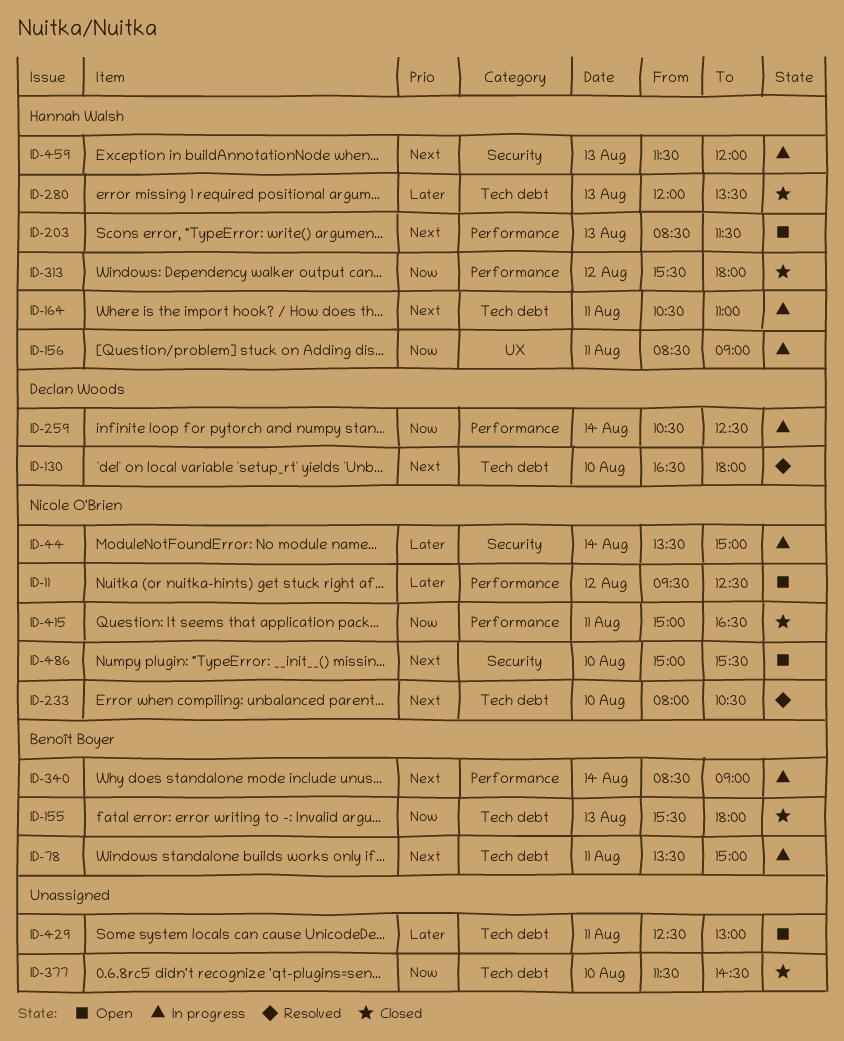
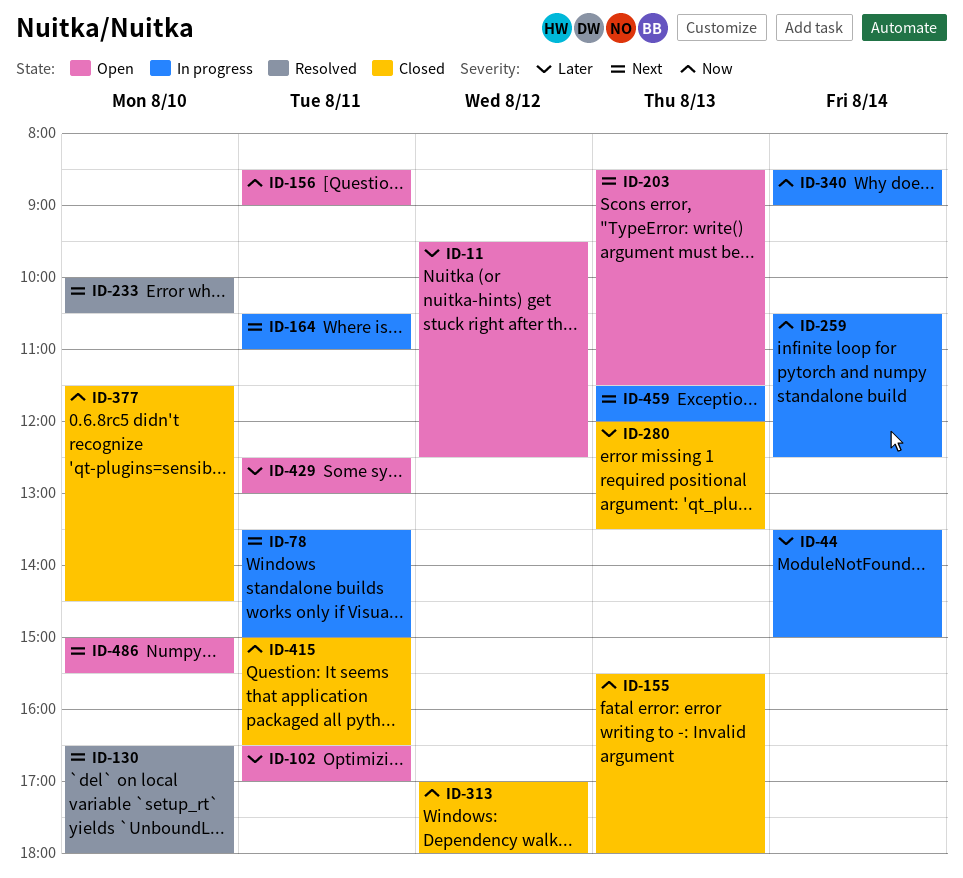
ID-102: none -> present
ID-156, status: In progress -> Open
ID-233, begins: 08:00 -> 10:00
ID-313, begins: 15:30 -> 17:00
ID-340, priority: Next -> Now

